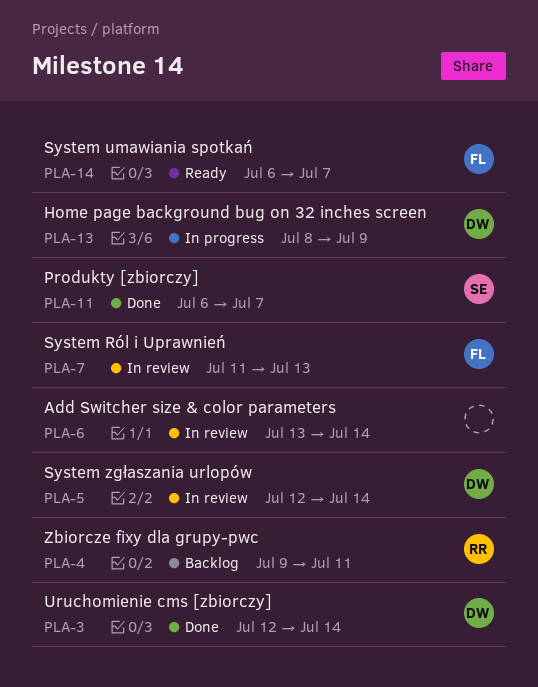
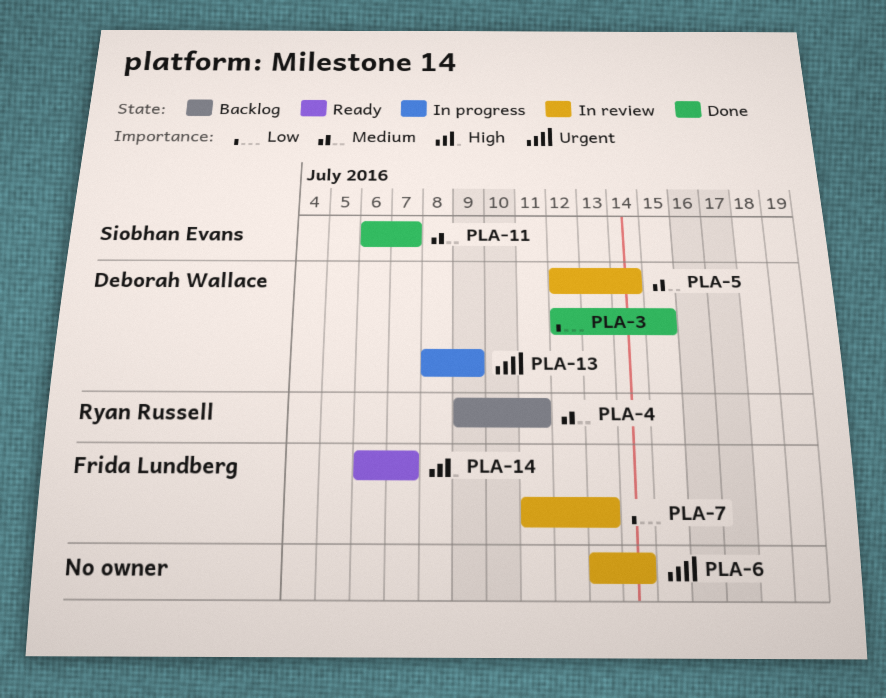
PLA-3, due: Jul 14 -> Jul 15

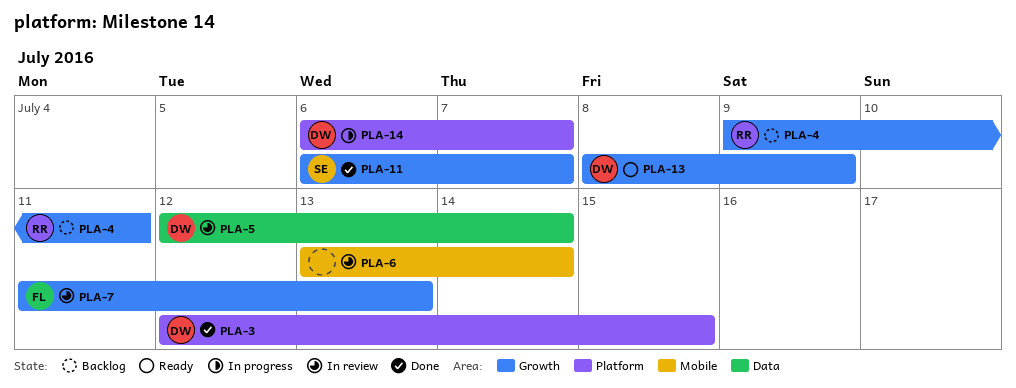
PLA-13, status: In progress -> Ready
PLA-14, status: Ready -> In progress
PLA-14, owner: Frida Lundberg -> Deborah Wallace

